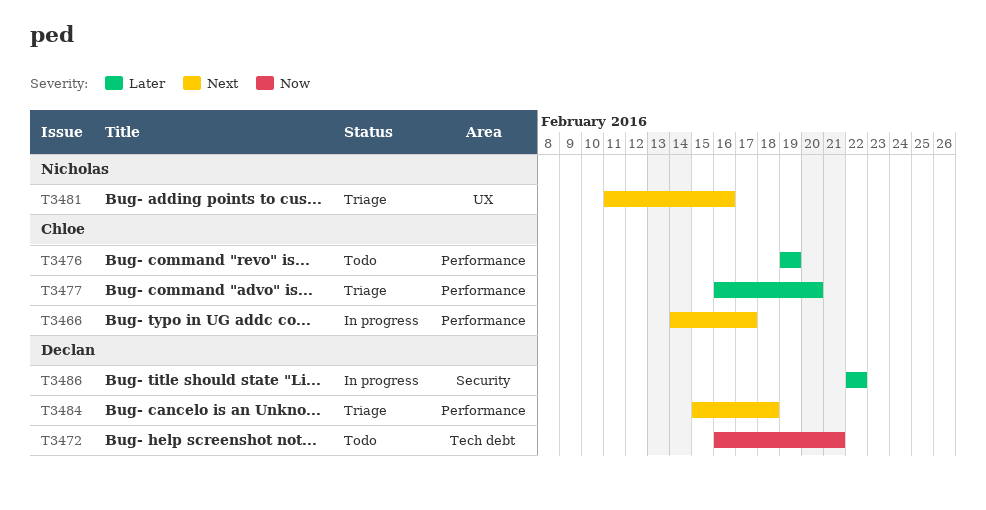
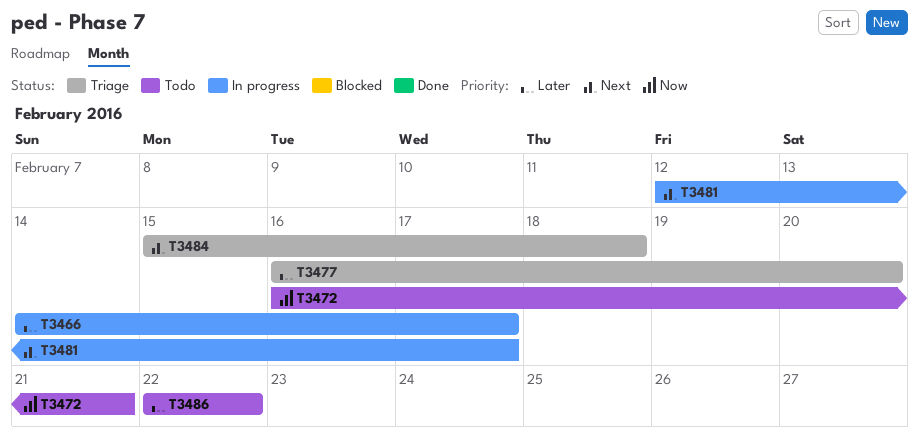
T3466, priority: Next -> Later
T3476: present -> none
T3481, status: Triage -> In progress
T3481, start: Feb 11 -> Feb 12
T3481, due: Feb 16 -> Feb 17
T3486, status: In progress -> Todo

